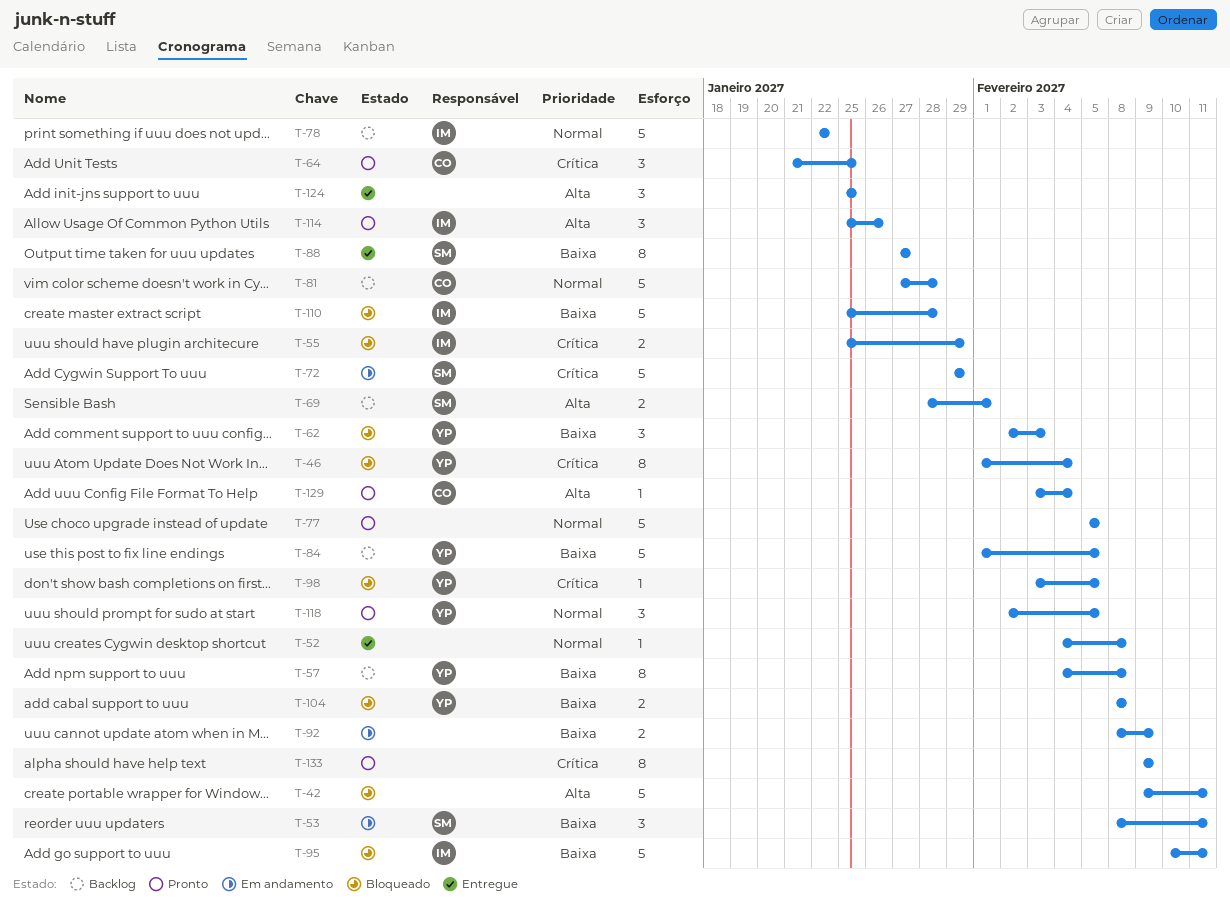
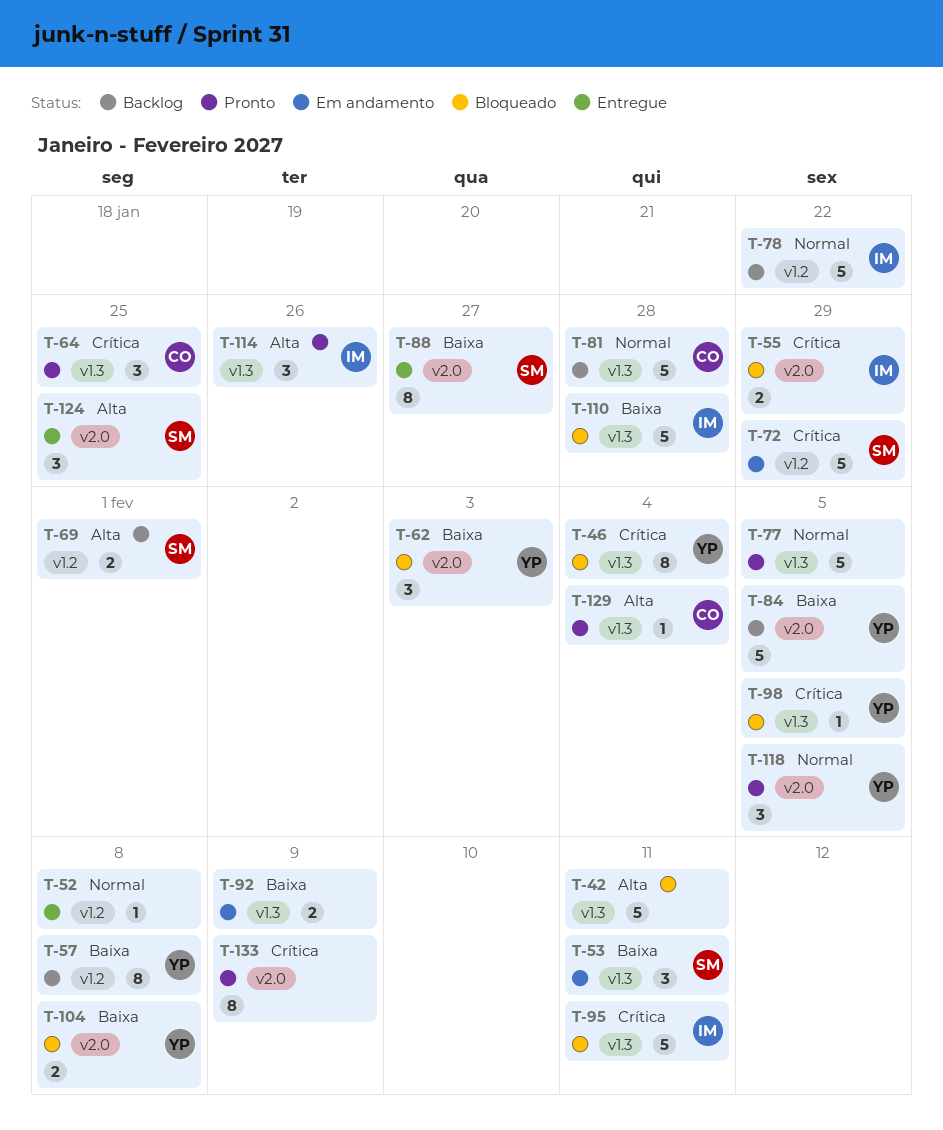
T-95, priority: Baixa -> Crítica
T-124, owner: none -> SM

